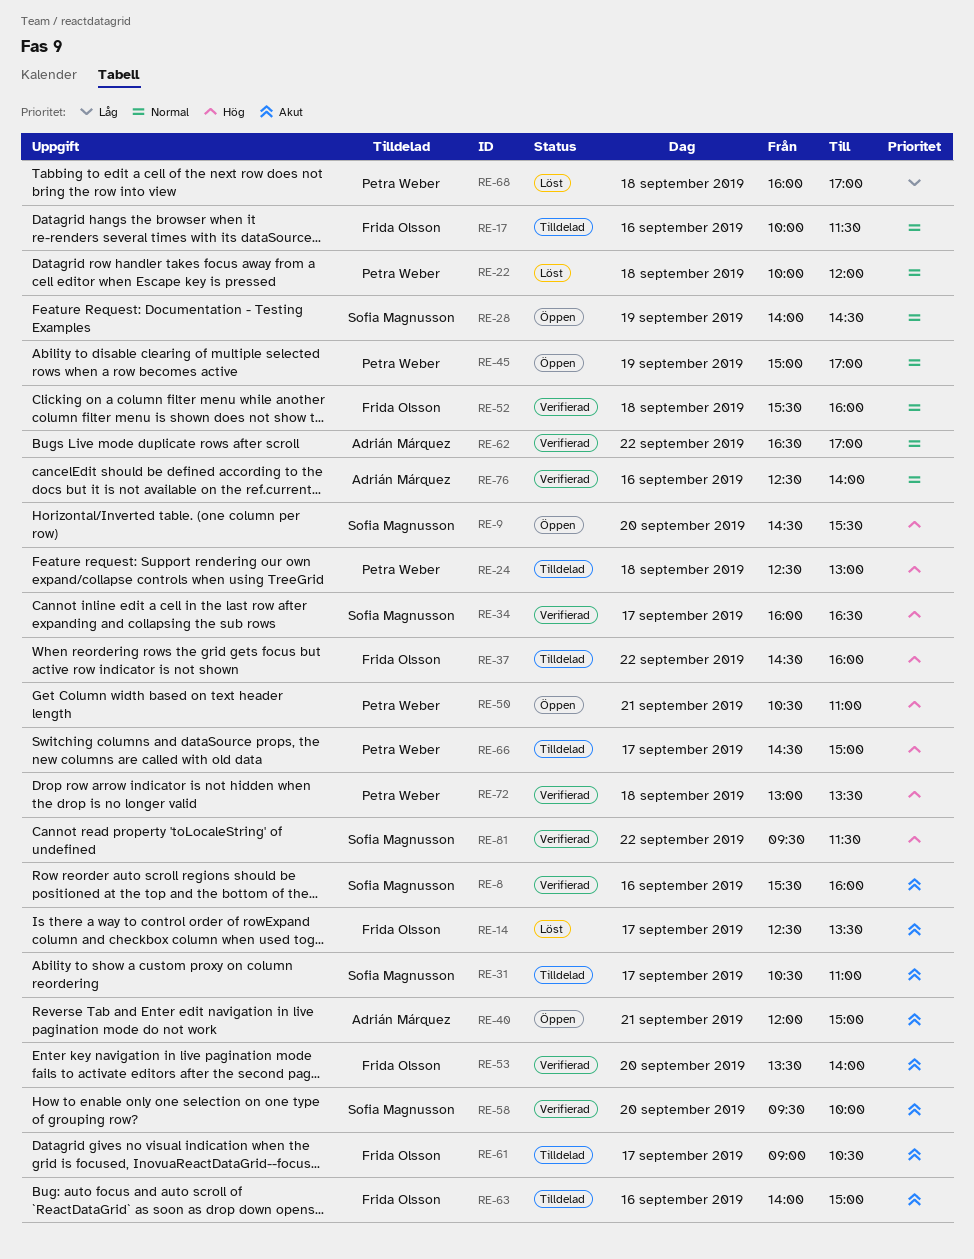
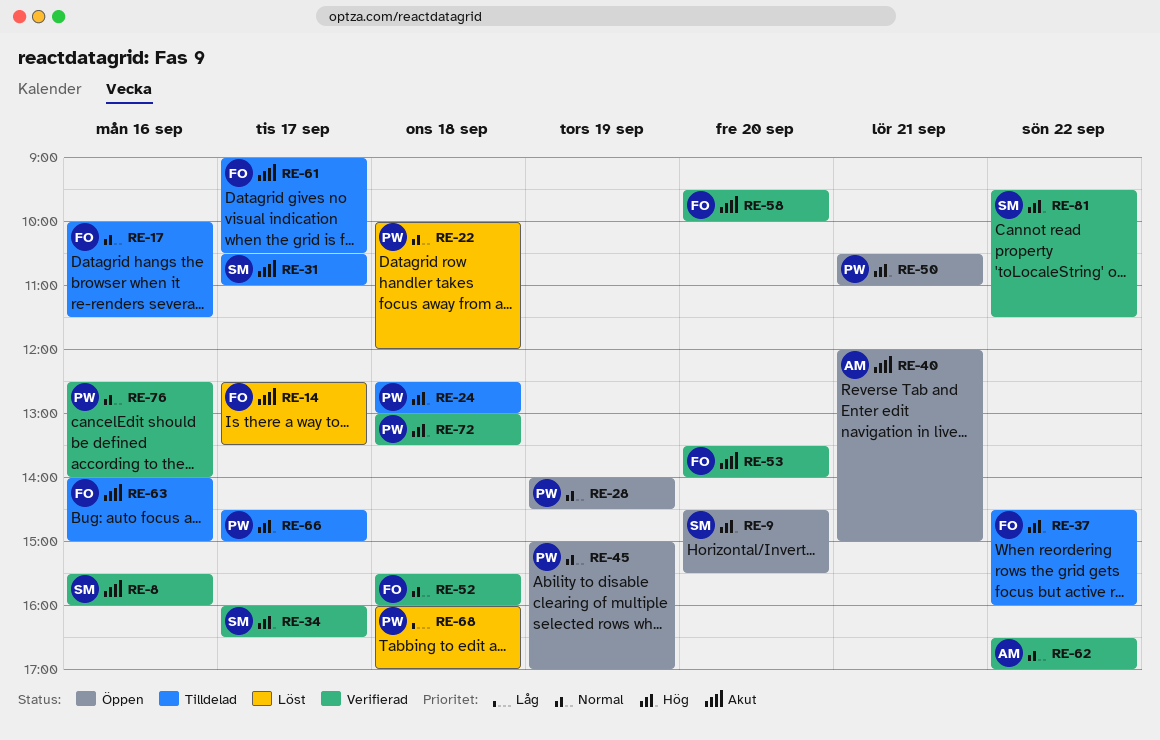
RE-28, owner: Sofia Magnusson -> Petra Weber
RE-58, owner: Sofia Magnusson -> Frida Olsson
RE-76, owner: Adrián Márquez -> Petra Weber

